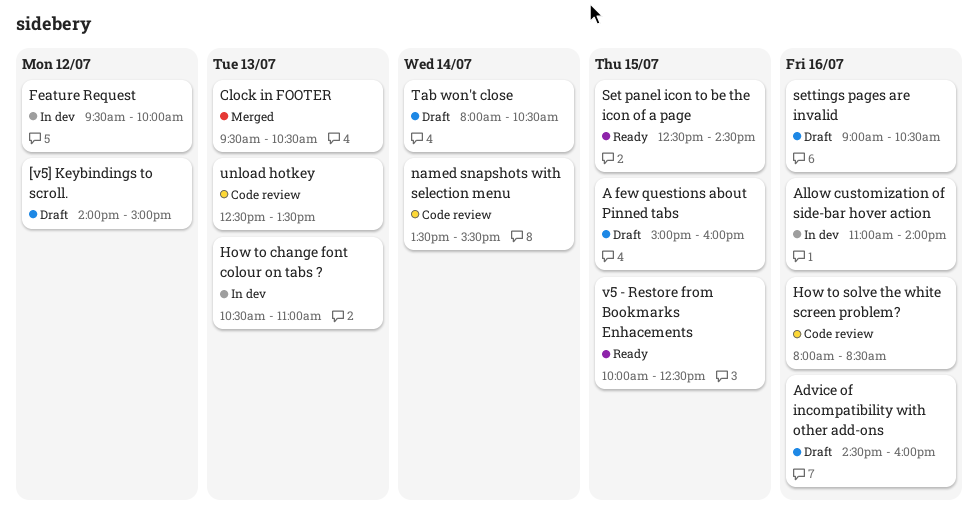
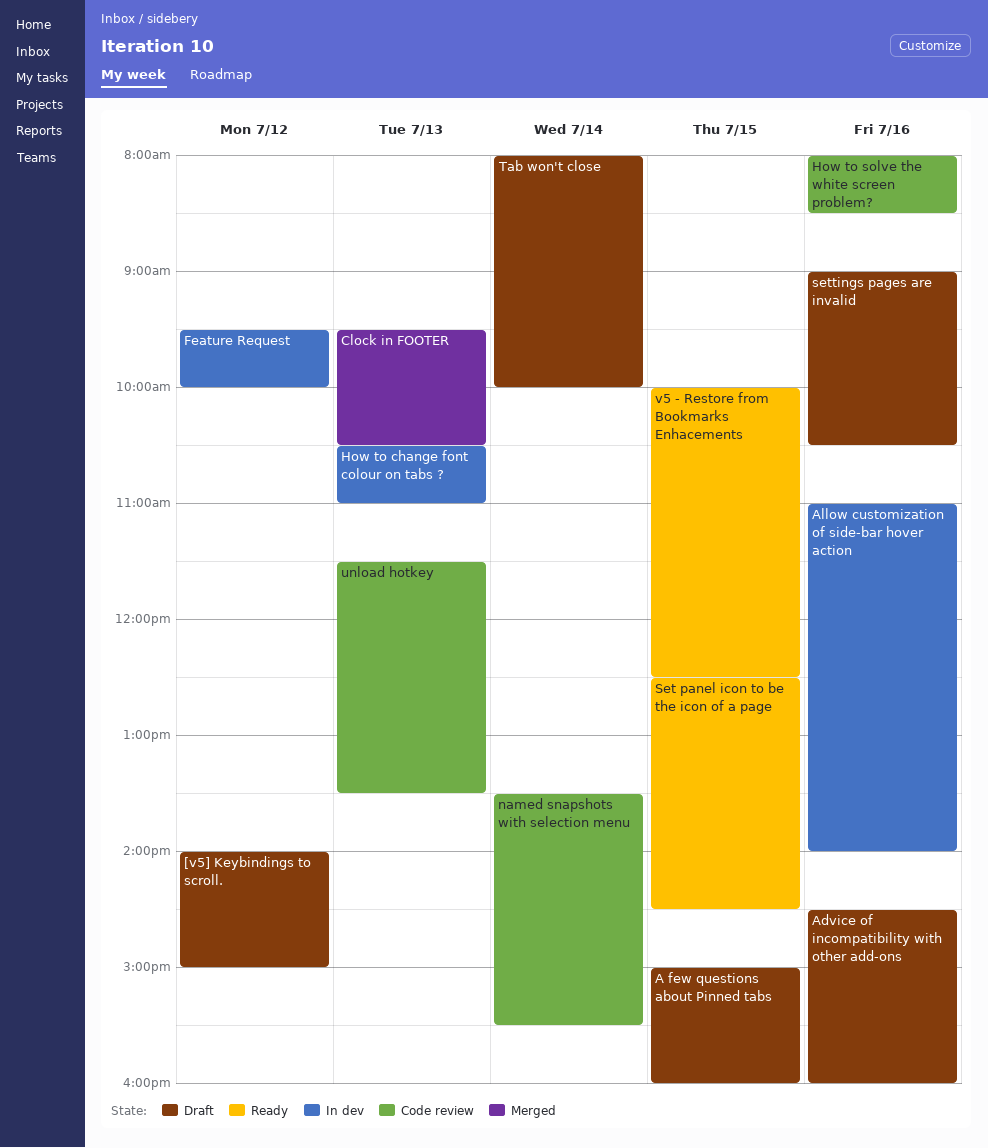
Tab won't close, ends: 10:30 -> 10:00
unload hotkey, begins: 12:30 -> 11:30

